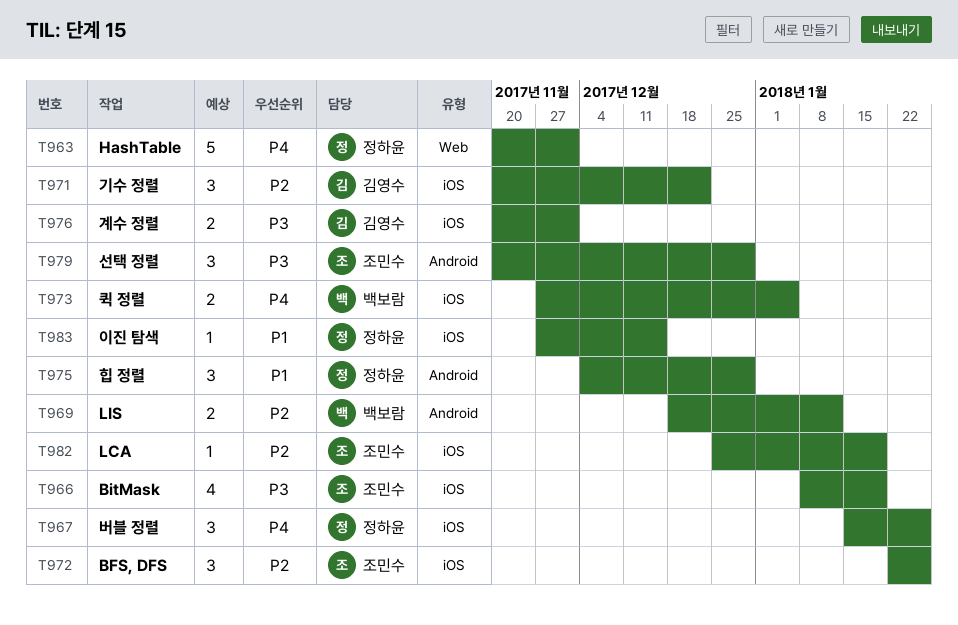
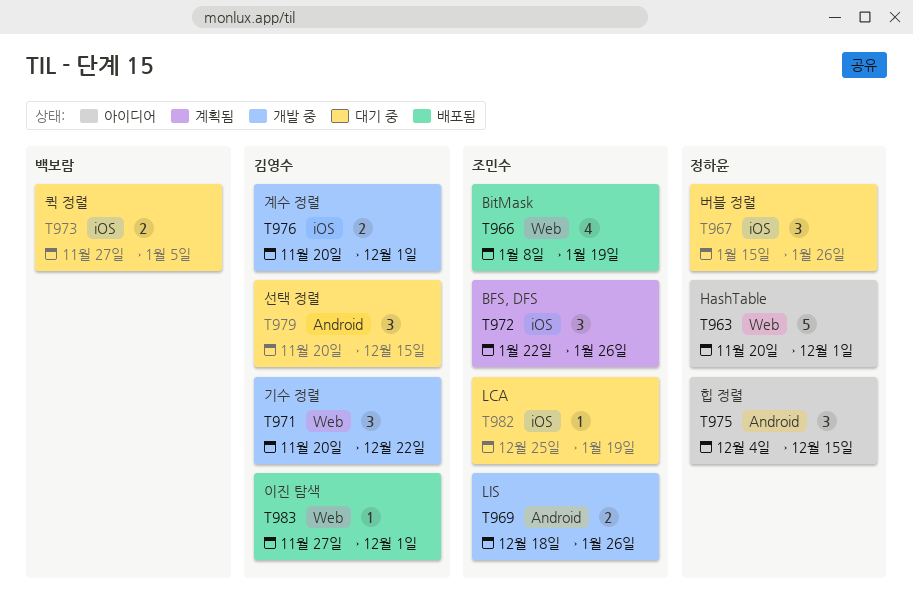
T966, label: iOS -> Web
T969, owner: 백보람 -> 조민수
T969, due: Jan 12 -> Jan 26
T971, label: iOS -> Web
T975, due: Dec 29 -> Dec 15
T979, owner: 조민수 -> 김영수
T979, due: Dec 29 -> Dec 15
T983, owner: 정하윤 -> 김영수
T983, label: iOS -> Web
T983, due: Dec 15 -> Dec 1

